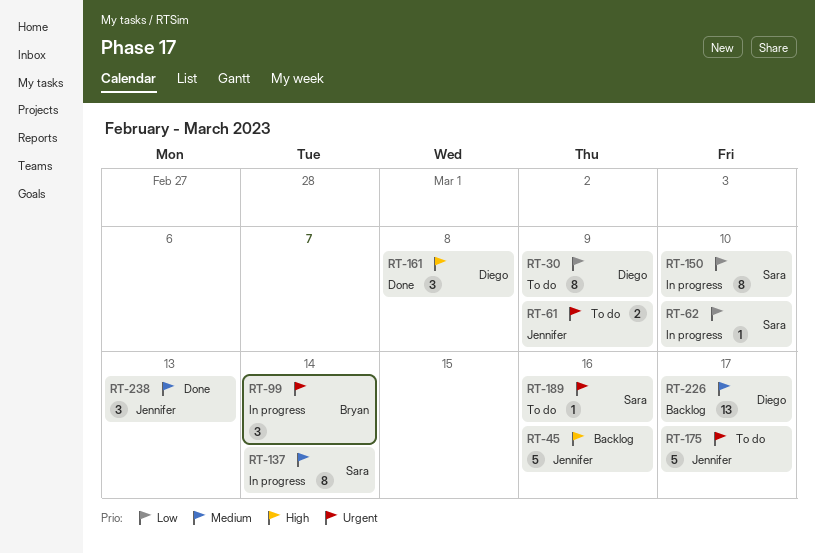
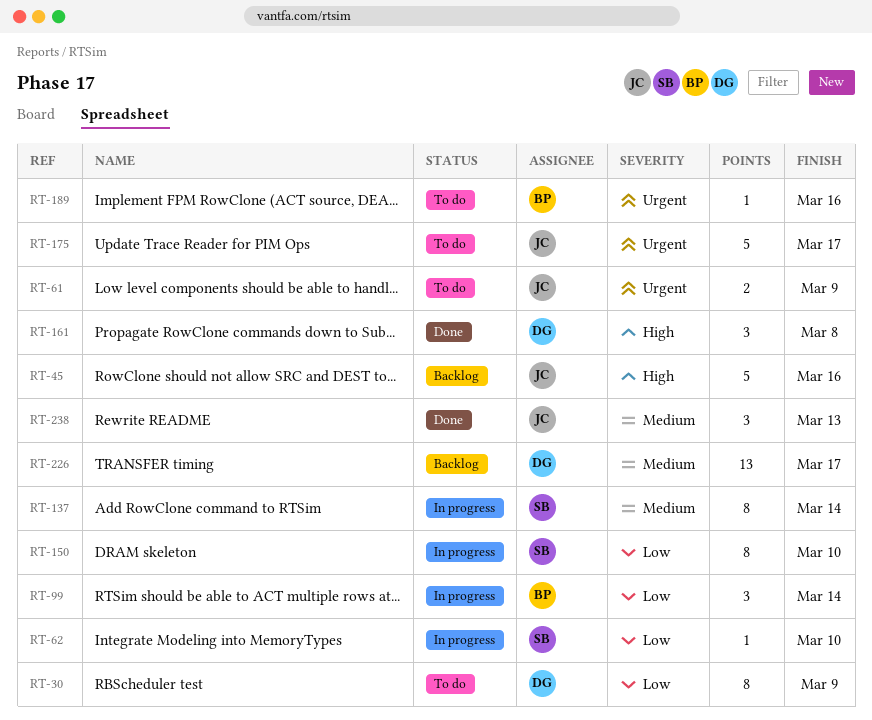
RT-99, priority: Urgent -> Low
RT-189, owner: Sara -> Bryan

